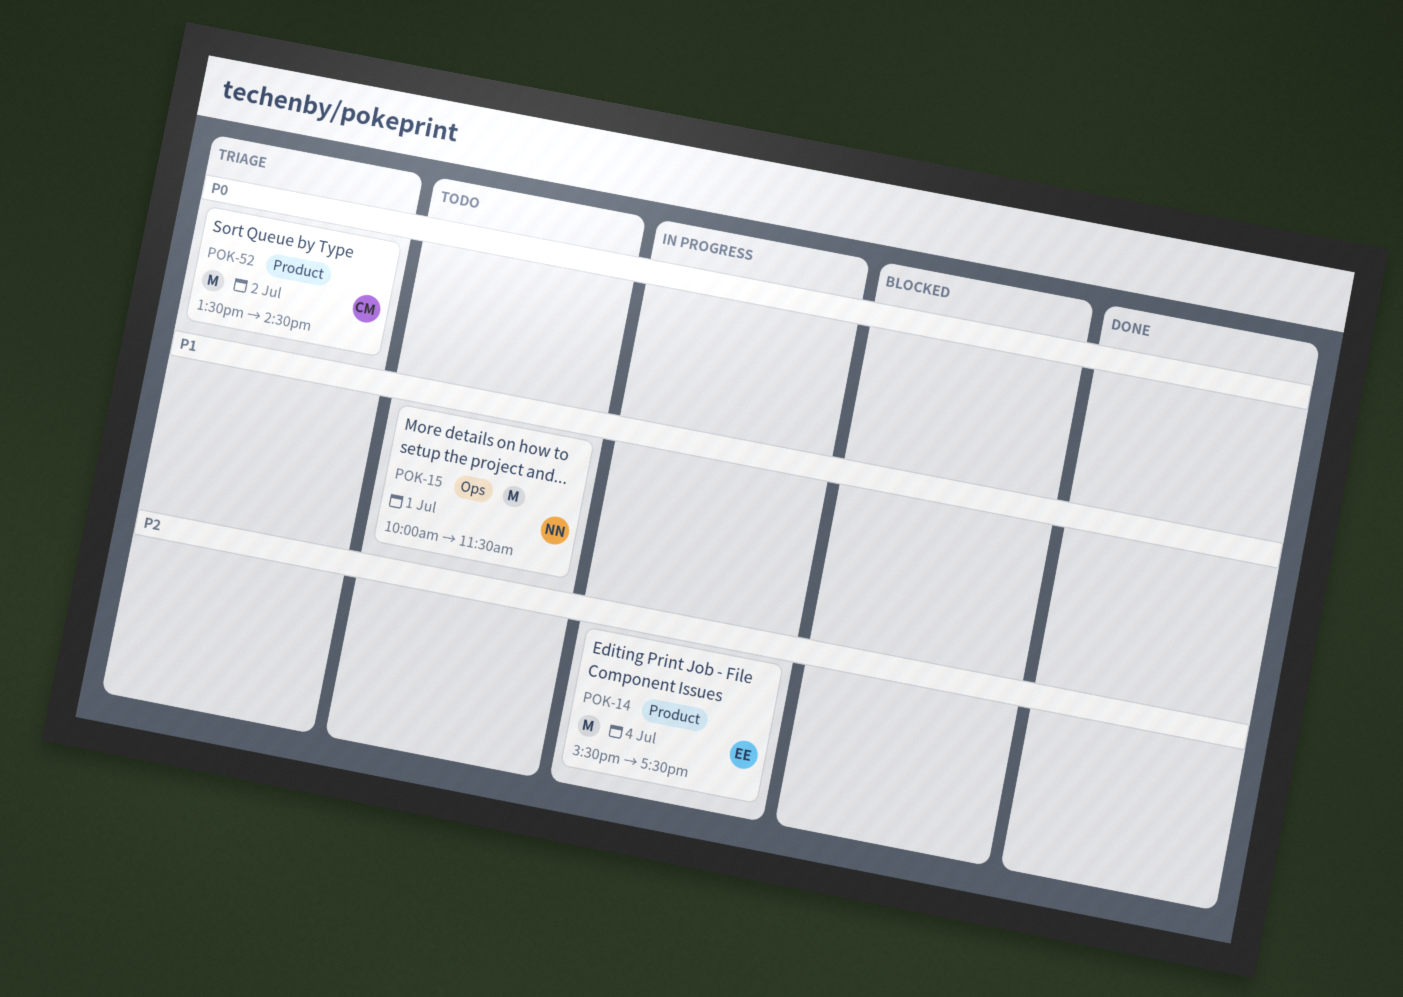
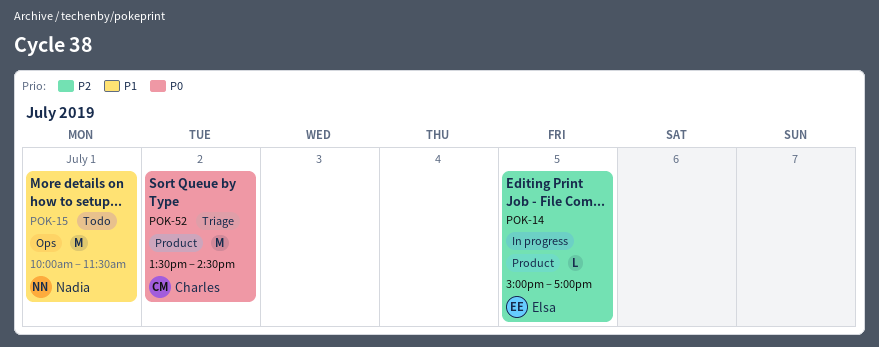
POK-14, estimate: M -> L
POK-14, day: Jul 4 -> Jul 5
POK-14, begins: 15:30 -> 15:00
POK-14, ends: 17:30 -> 17:00

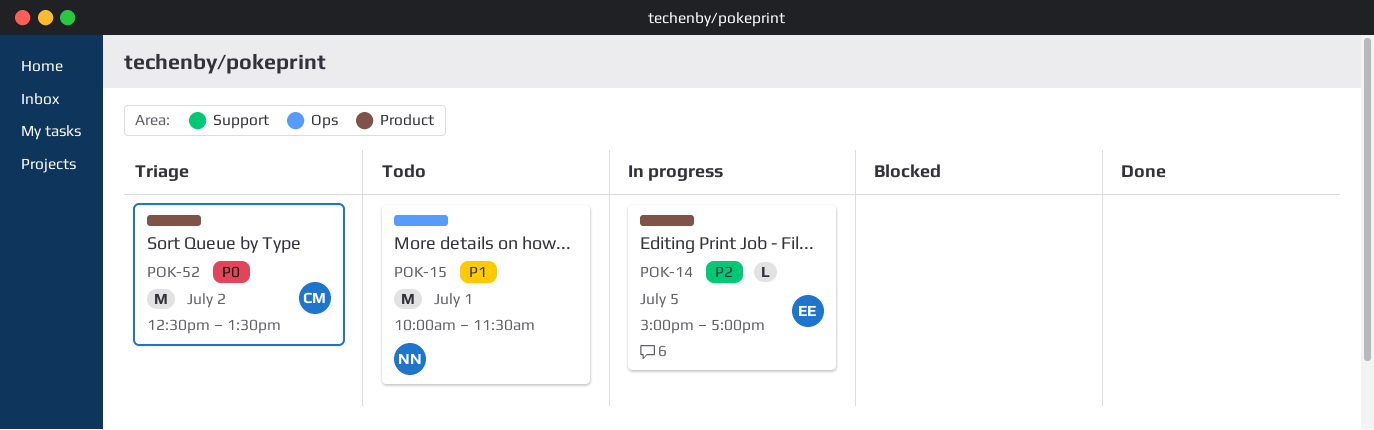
POK-52, begins: 13:30 -> 12:30
POK-52, ends: 14:30 -> 13:30

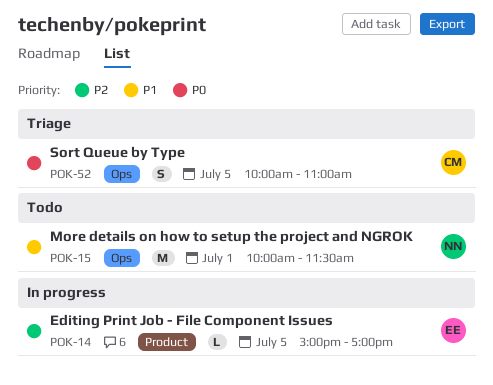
POK-52, label: Product -> Ops
POK-52, estimate: M -> S
POK-52, day: Jul 2 -> Jul 5
POK-52, begins: 12:30 -> 10:00
POK-52, ends: 13:30 -> 11:00

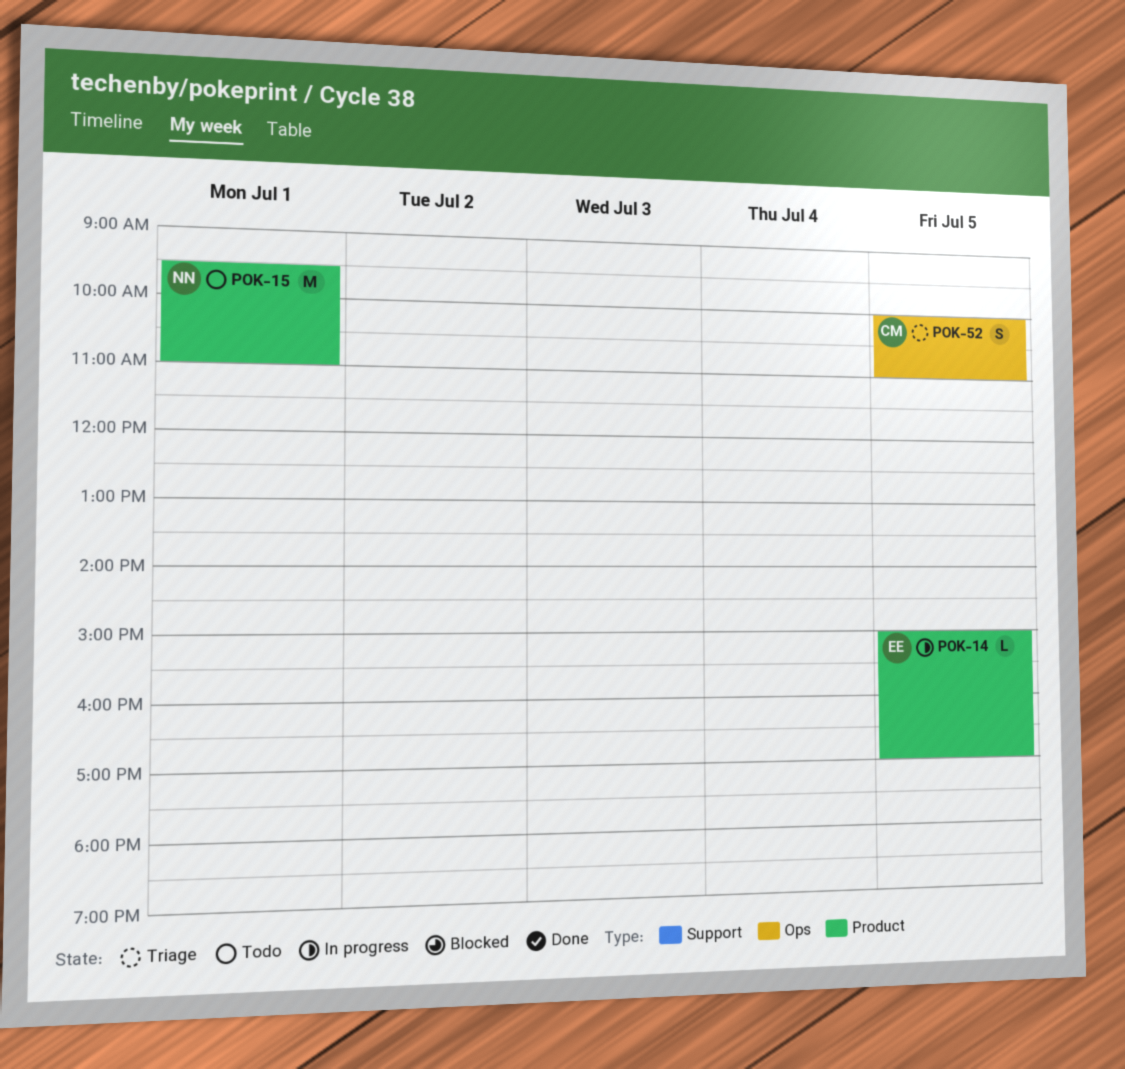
POK-15, label: Ops -> Product
POK-15, begins: 10:00 -> 09:30
POK-15, ends: 11:30 -> 11:00

